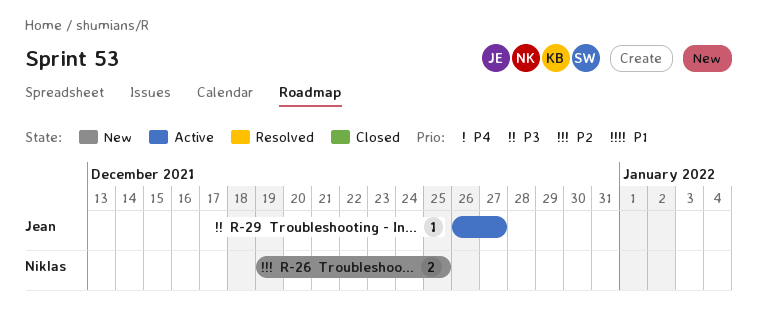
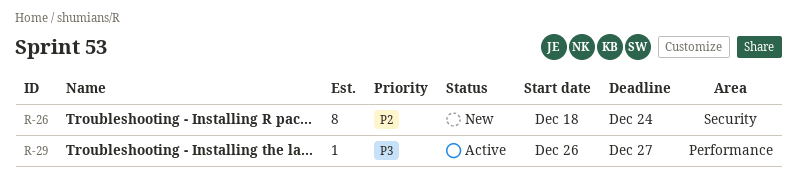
R-26, estimate: 2 -> 8
R-26, start: Dec 19 -> Dec 18
R-26, due: Dec 25 -> Dec 24

